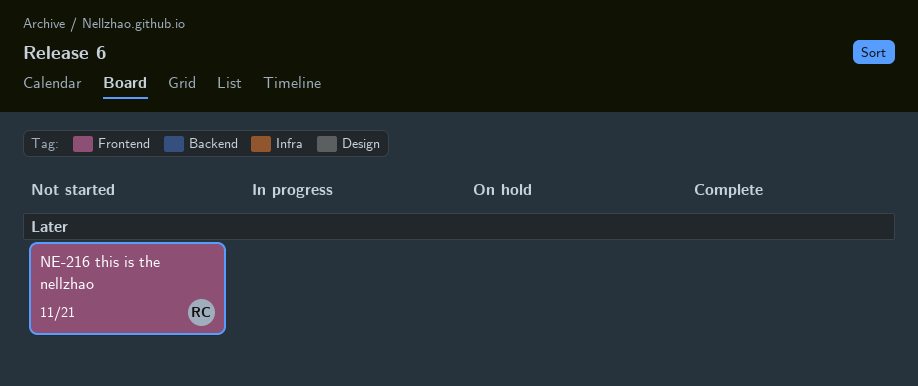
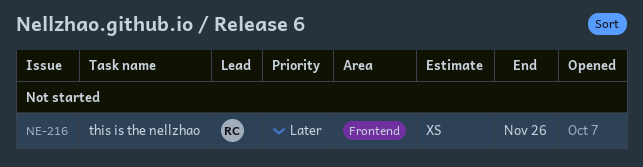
NE-216, due: Nov 21 -> Nov 26

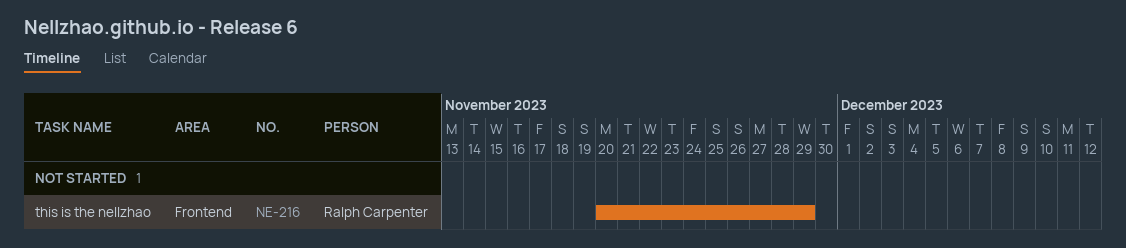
NE-216, due: Nov 26 -> Nov 29

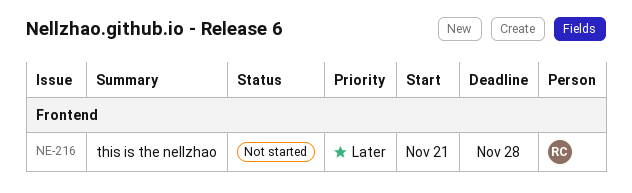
NE-216, start: Nov 20 -> Nov 21
NE-216, due: Nov 29 -> Nov 28

